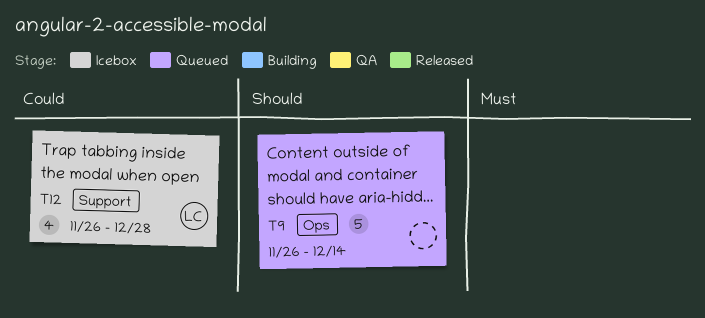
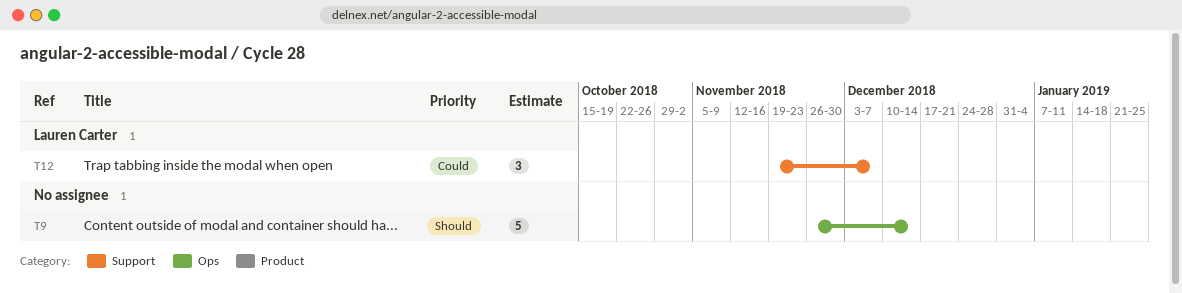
T12, estimate: 4 -> 3
T12, start: Nov 26 -> Nov 19
T12, due: Dec 28 -> Dec 7

